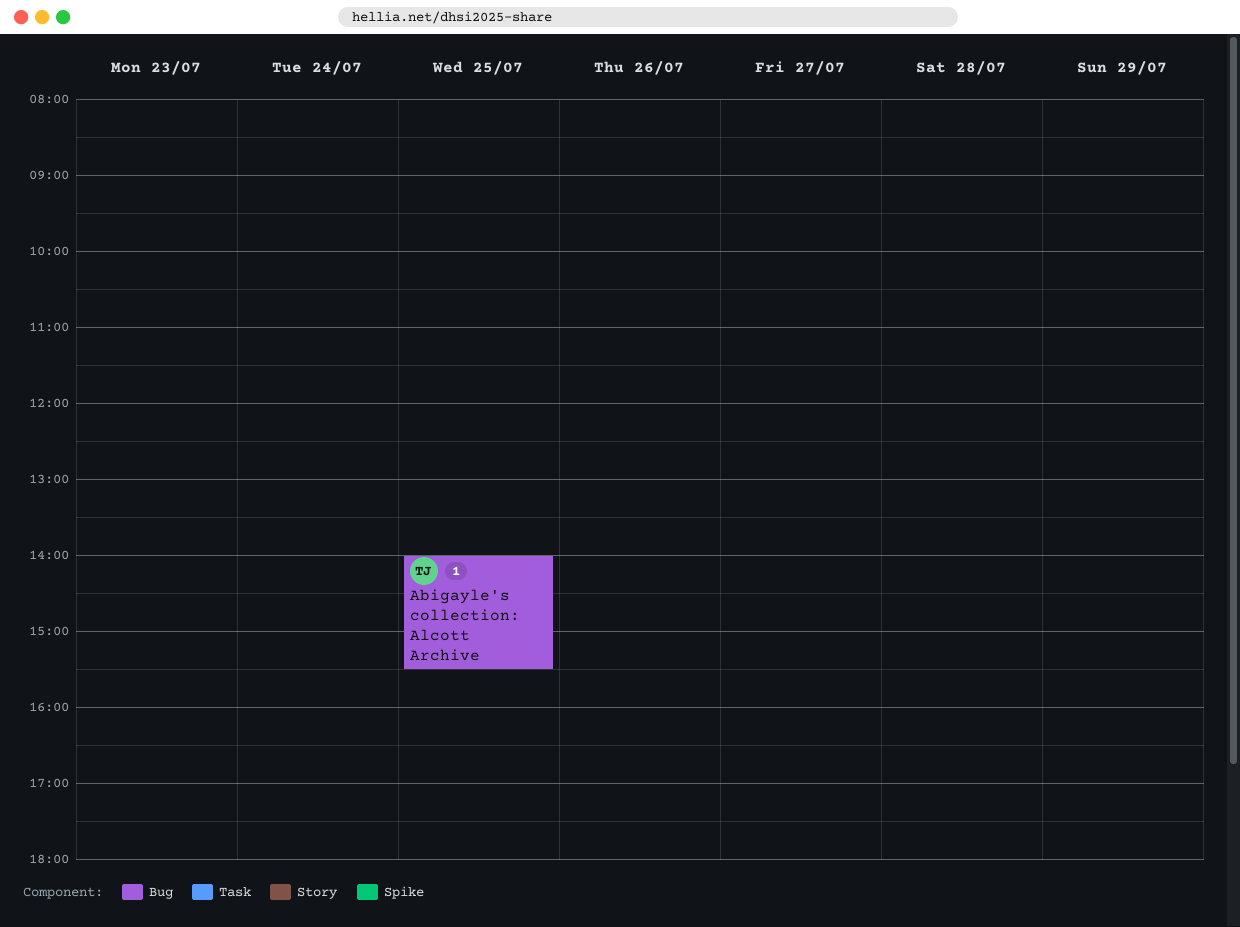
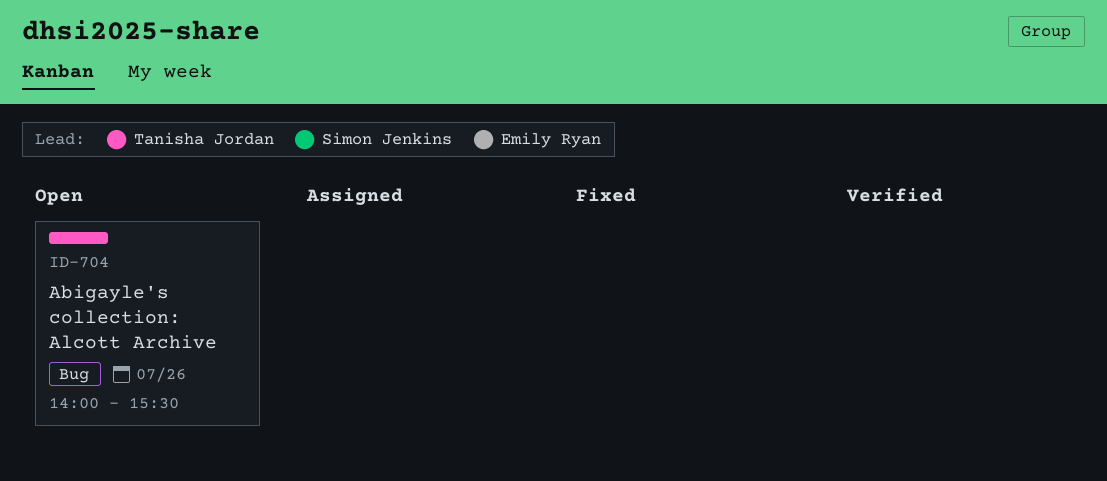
Abigayle's collection: Alcott Archive, day: Jul 25 -> Jul 26

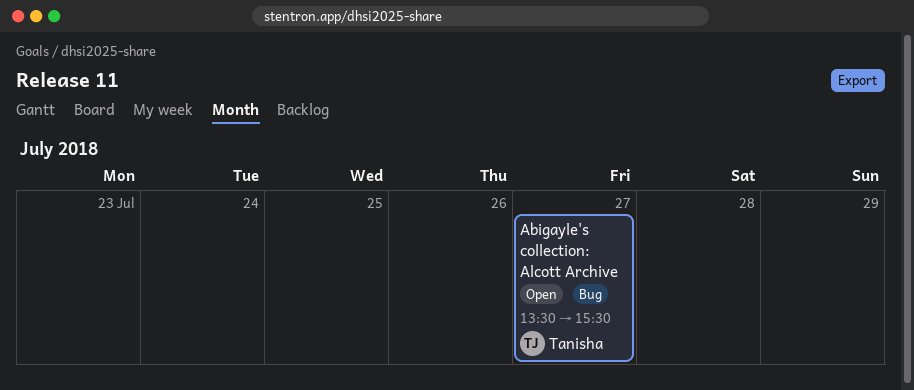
Abigayle's collection: Alcott Archive, day: Jul 26 -> Jul 27
Abigayle's collection: Alcott Archive, begins: 14:00 -> 13:30

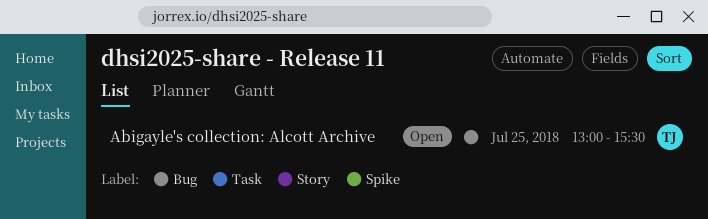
Abigayle's collection: Alcott Archive, day: Jul 27 -> Jul 25
Abigayle's collection: Alcott Archive, begins: 13:30 -> 13:00

